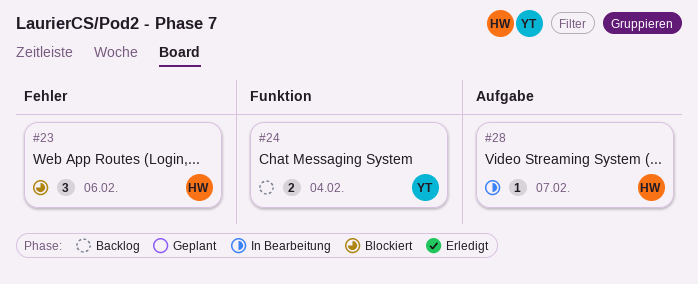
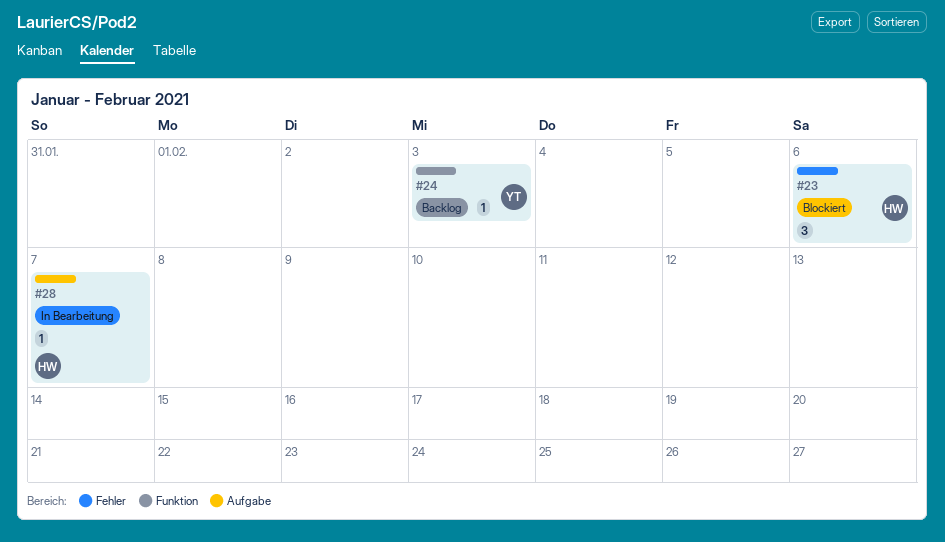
#24, estimate: 2 -> 1
#24, due: Feb 4 -> Feb 3

